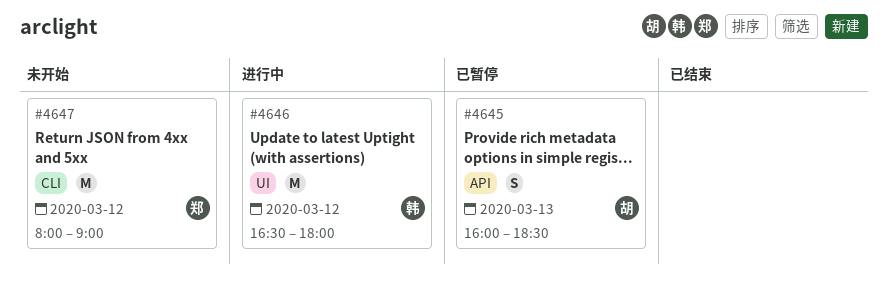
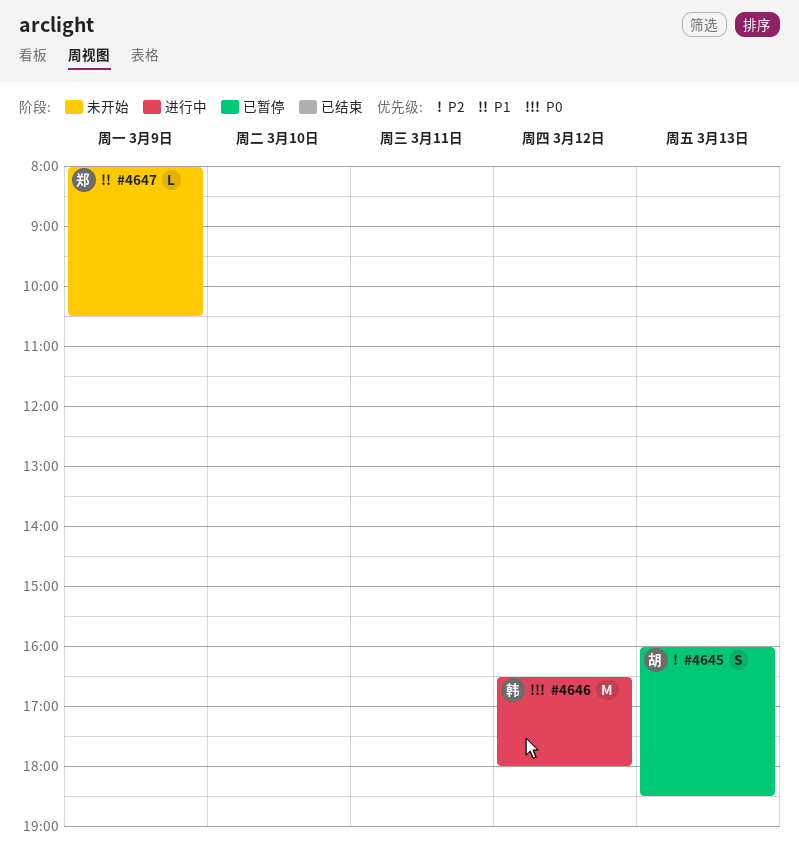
#4647, estimate: M -> L
#4647, day: Mar 12 -> Mar 9
#4647, ends: 09:00 -> 10:30

